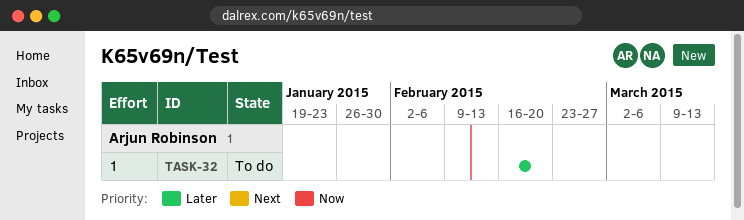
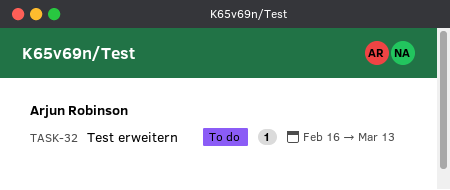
TASK-32, due: Feb 20 -> Mar 13

